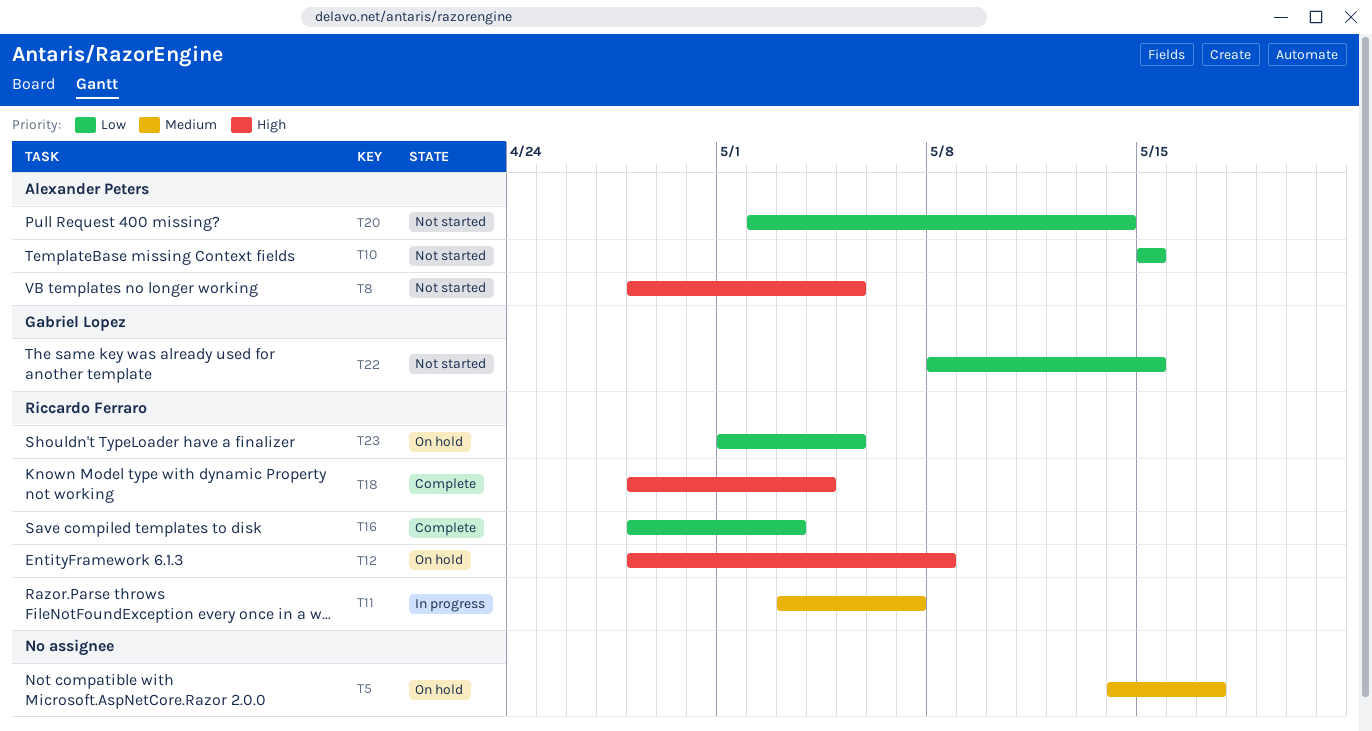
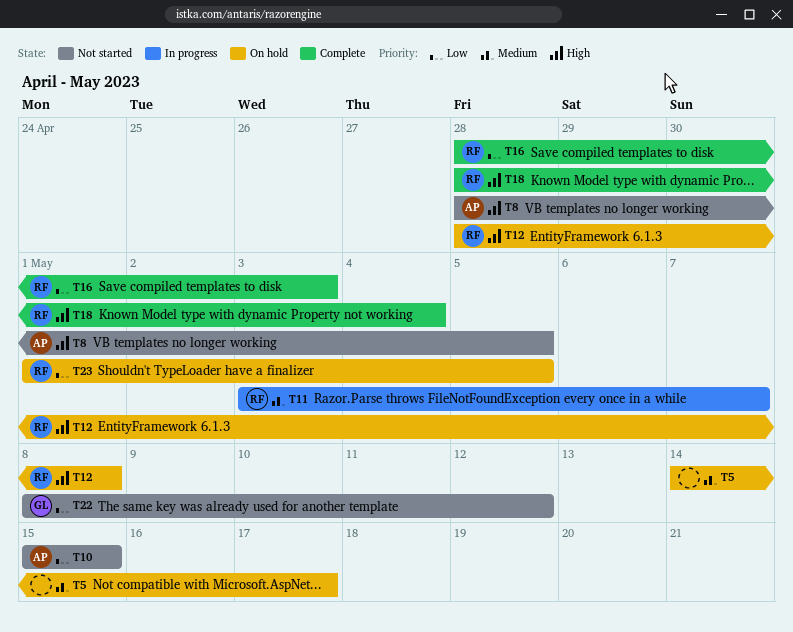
T20: present -> none
T22, due: May 15 -> May 12

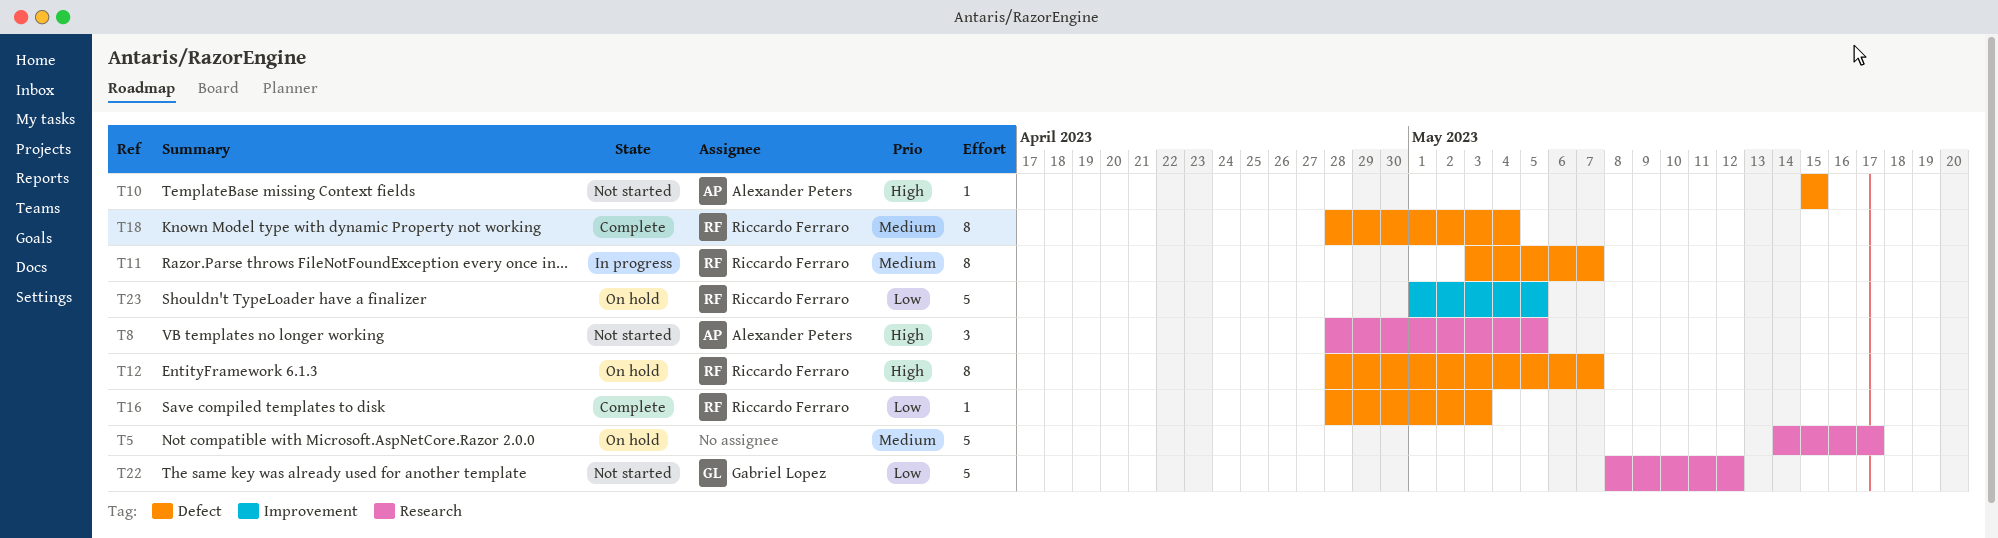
T10, priority: Low -> High
T12, due: May 8 -> May 7
T18, priority: High -> Medium

